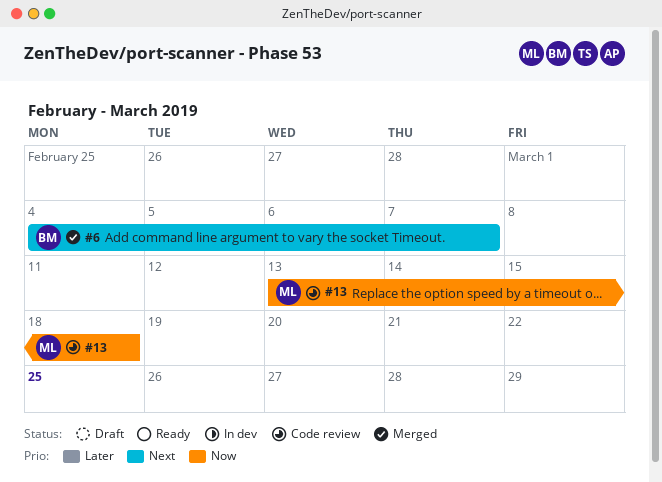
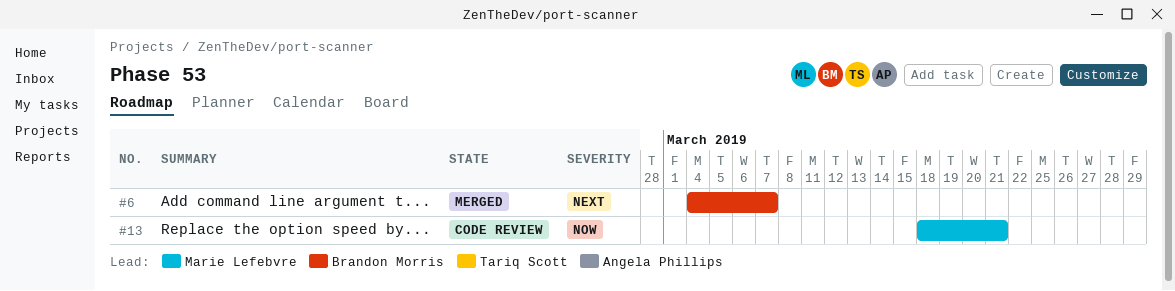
#13, start: Mar 13 -> Mar 18
#13, due: Mar 18 -> Mar 21

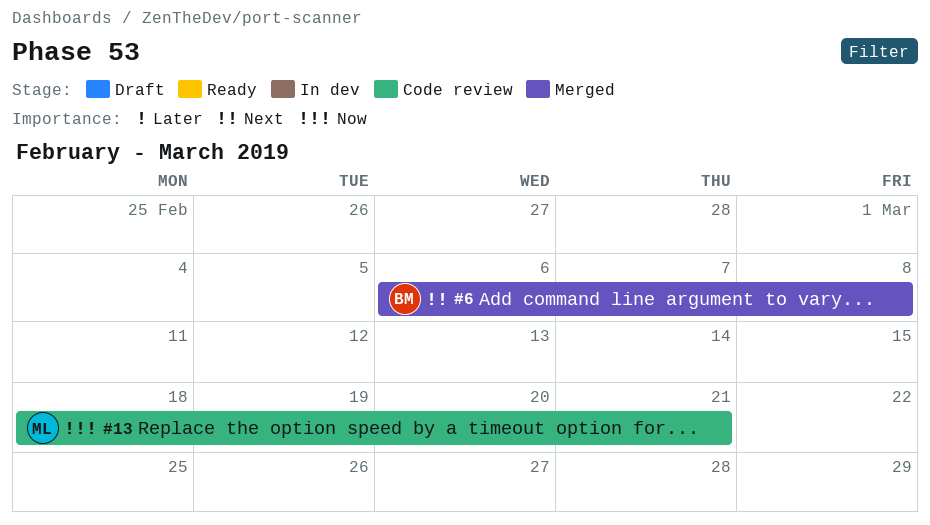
#6, start: Mar 4 -> Mar 6
#6, due: Mar 7 -> Mar 8

